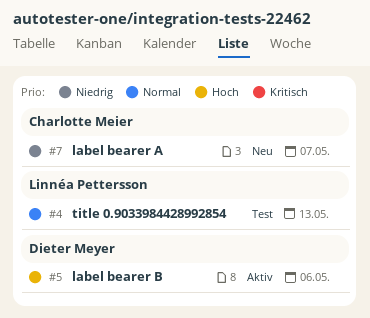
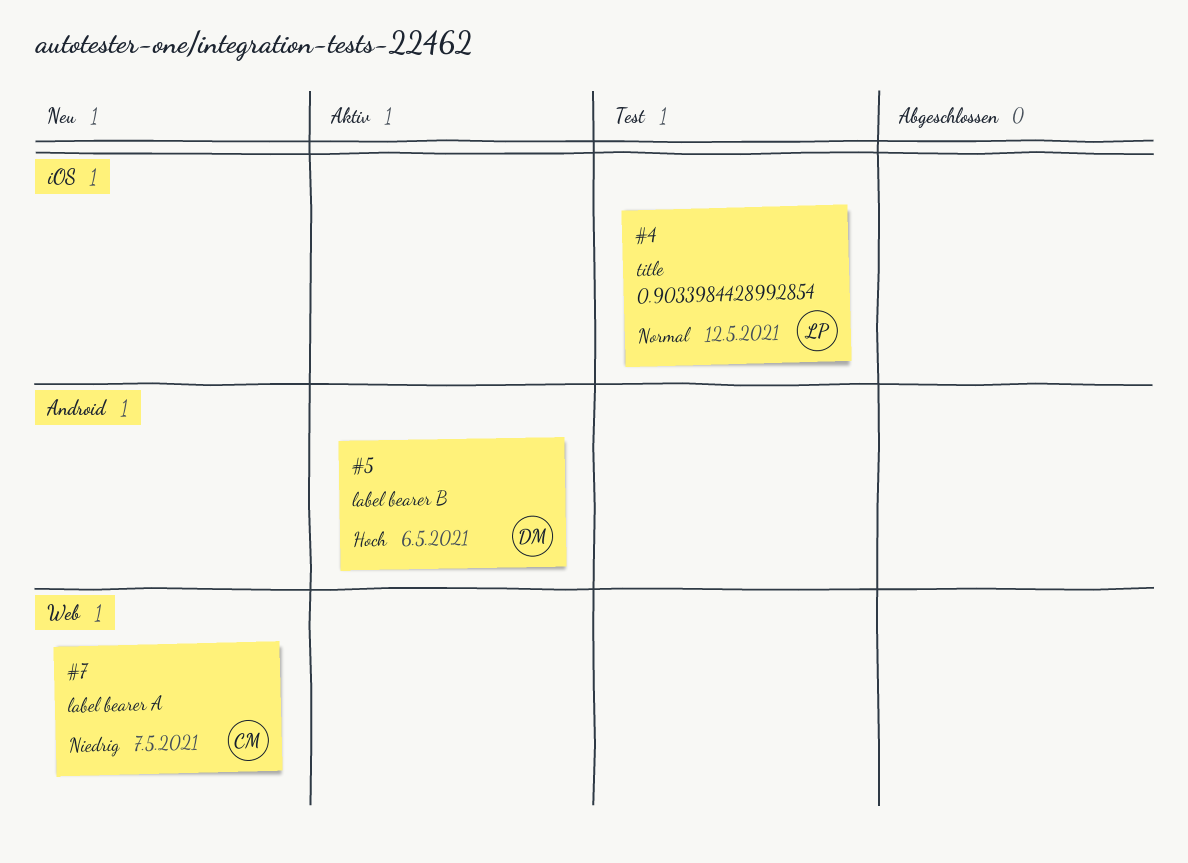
#4, due: May 13 -> May 12

